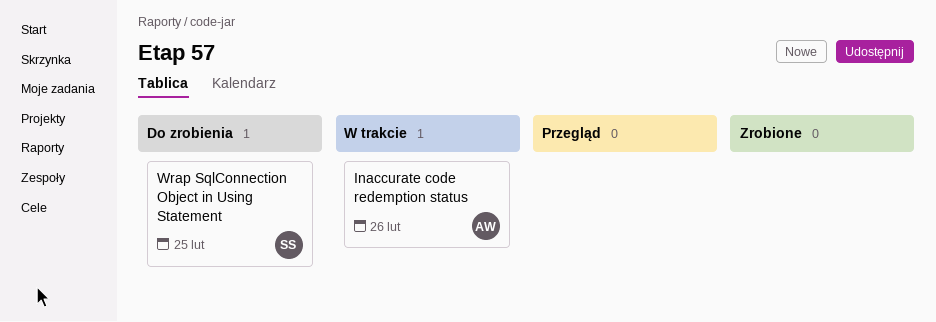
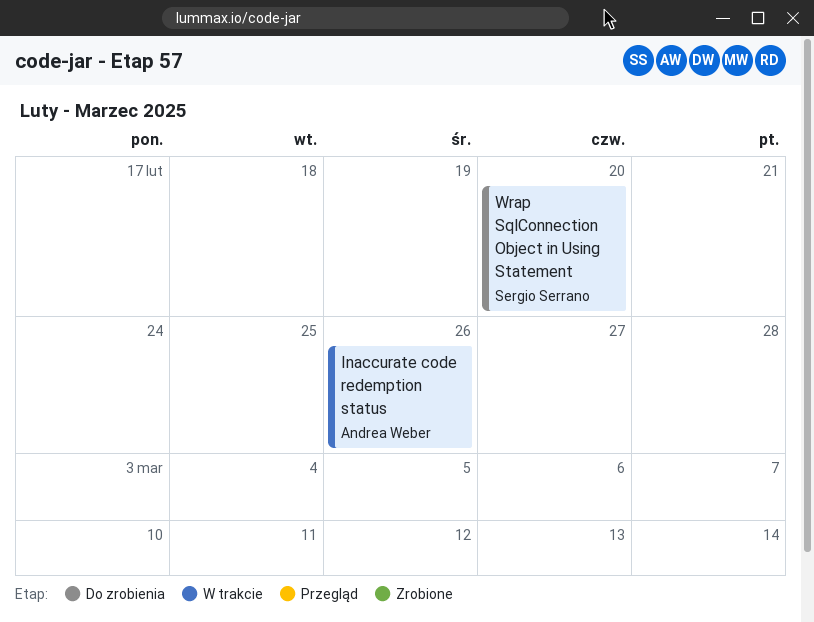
Wrap SqlConnection Object in Using Statement, due: Feb 25 -> Feb 20

